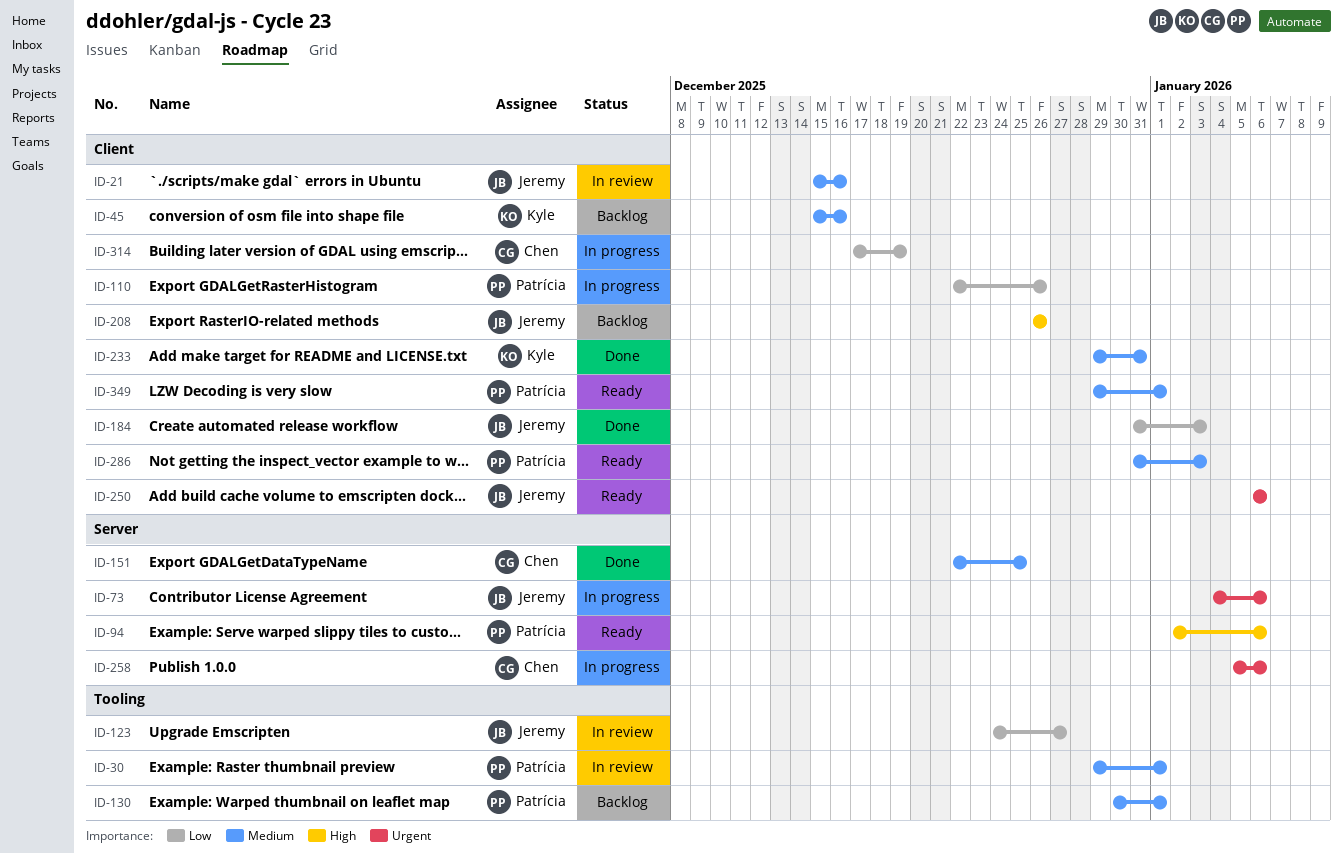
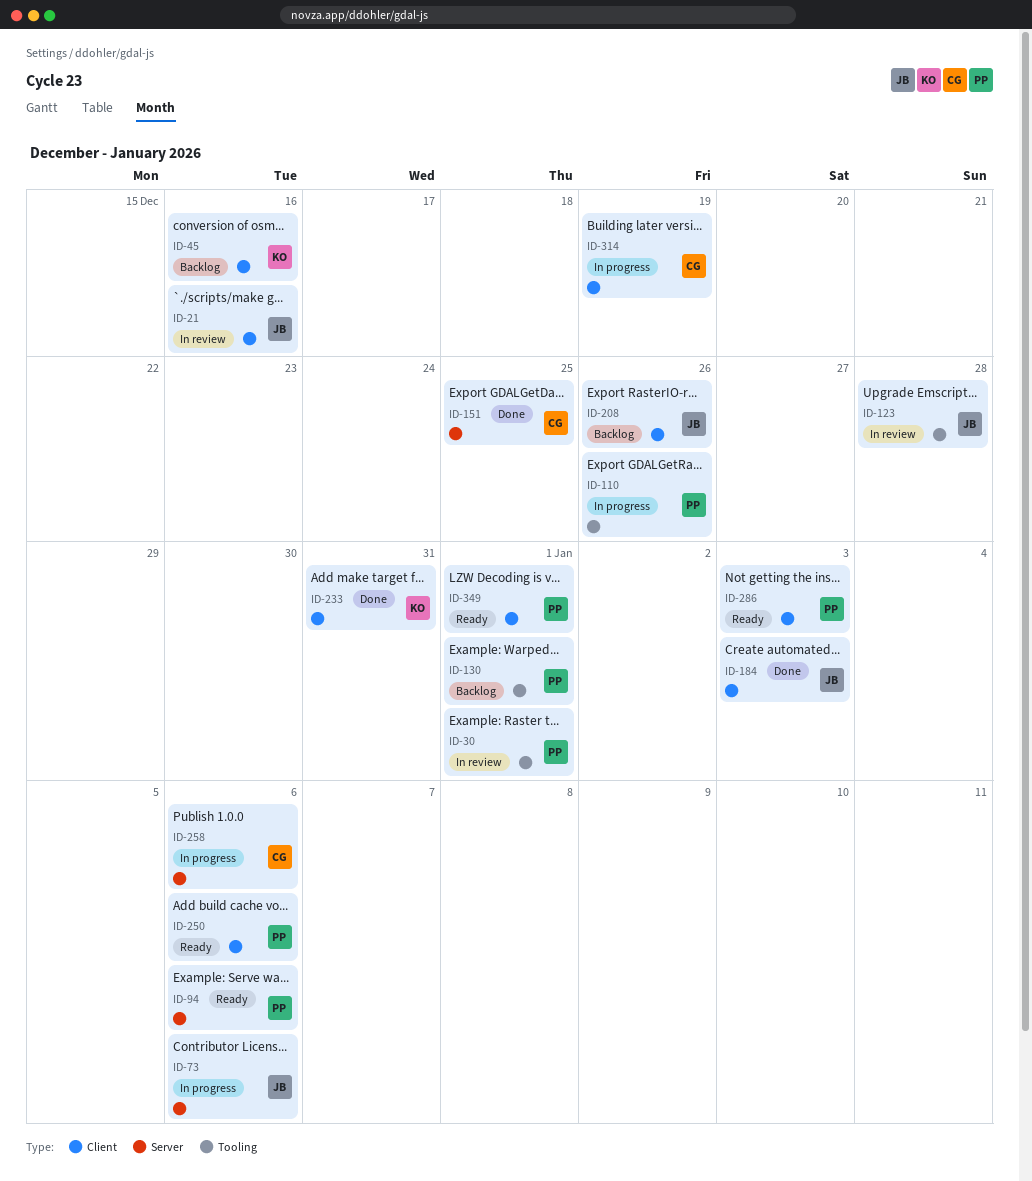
ID-110, label: Client -> Tooling
ID-123, due: Dec 27 -> Dec 28
ID-250, owner: Jeremy -> Patrícia

